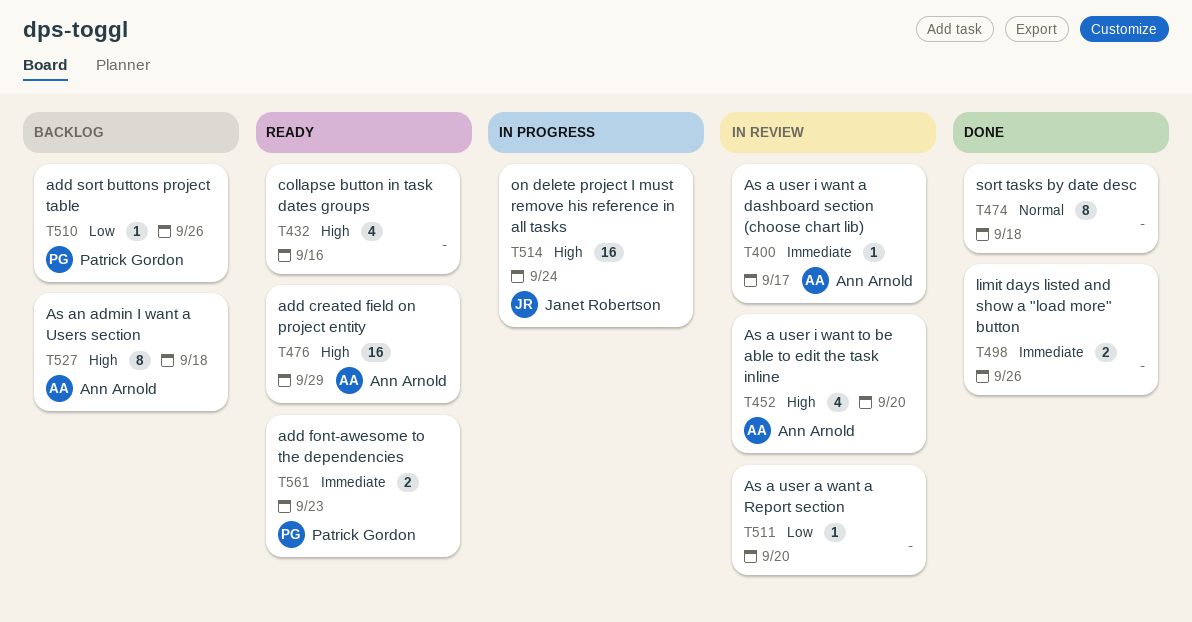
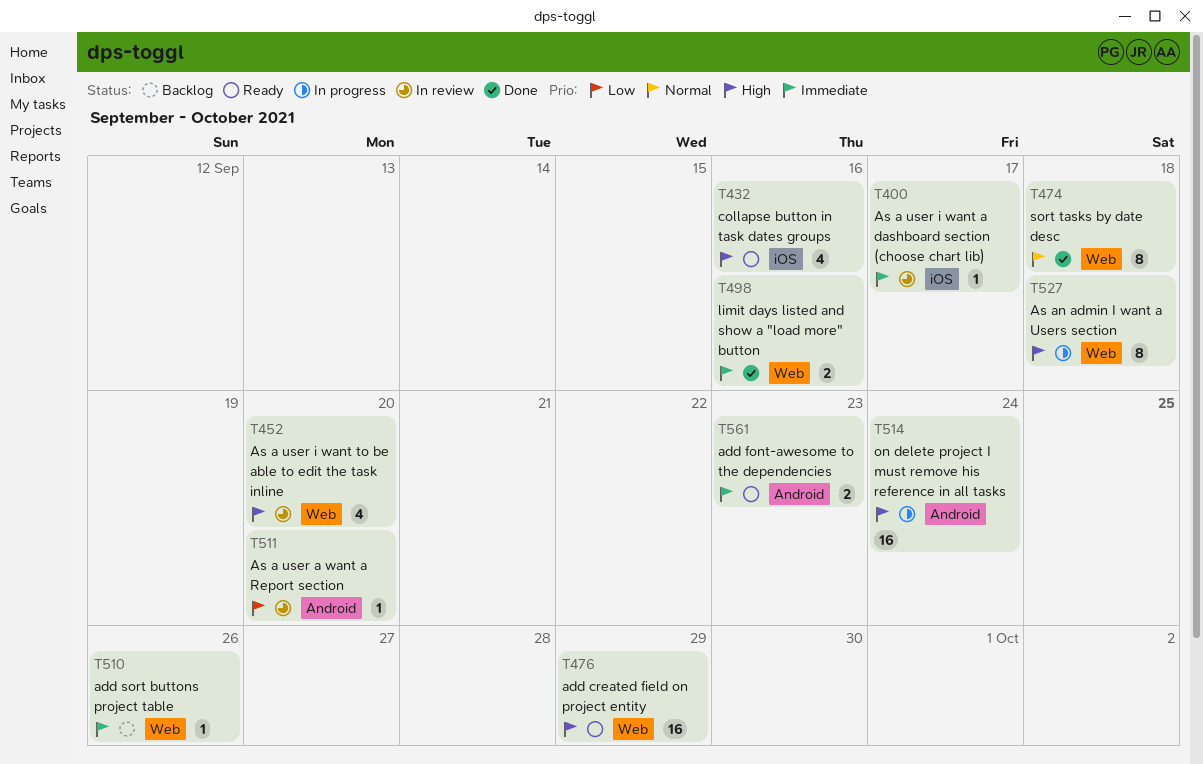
T498, due: Sep 26 -> Sep 16
T510, priority: Low -> Immediate
T527, status: Backlog -> In progress

